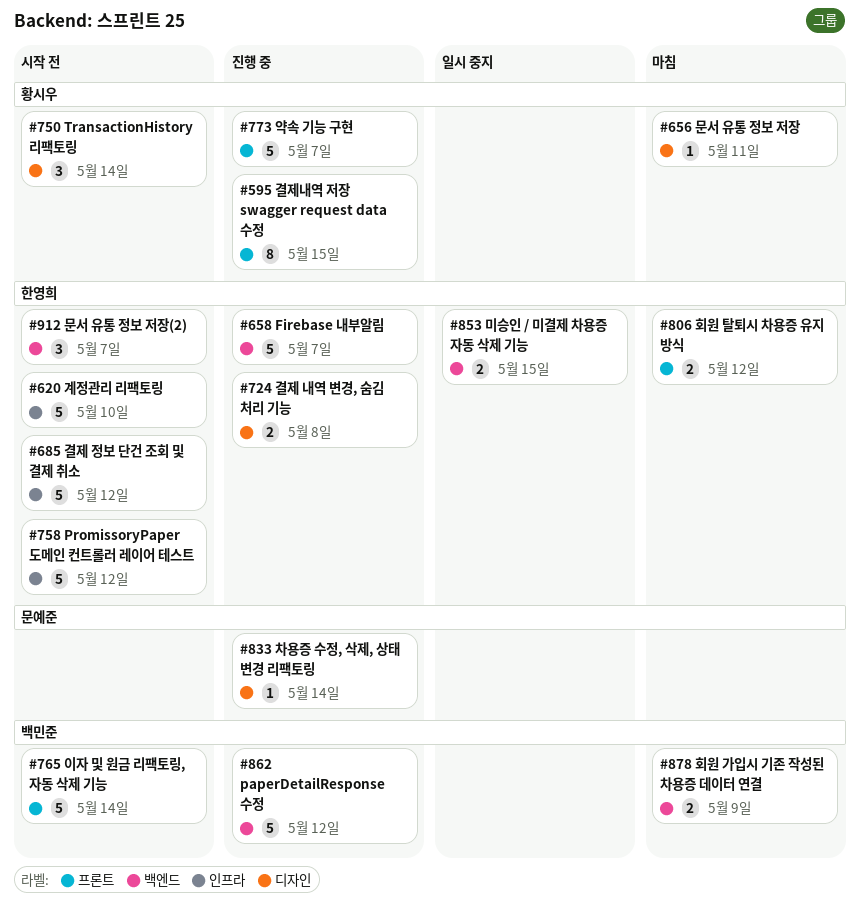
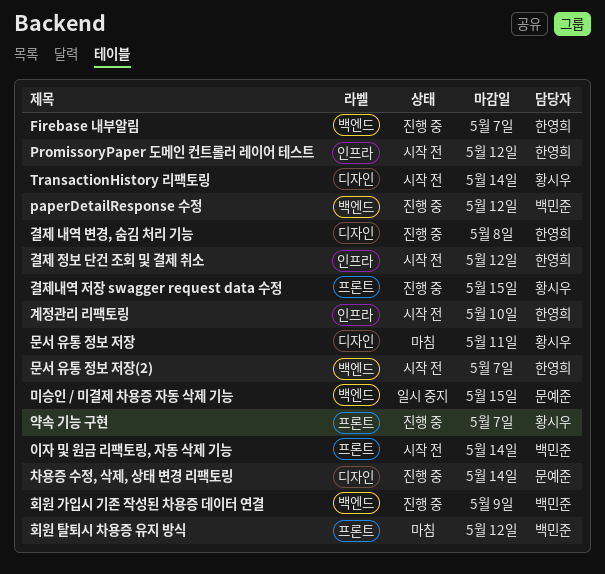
미승인 / 미결제 차용증 자동 삭제 기능, owner: 한영희 -> 문예준
회원 가입시 기존 작성된 차용증 데이터 연결, status: 마침 -> 진행 중
회원 탈퇴시 차용증 유지 방식, owner: 한영희 -> 백민준

